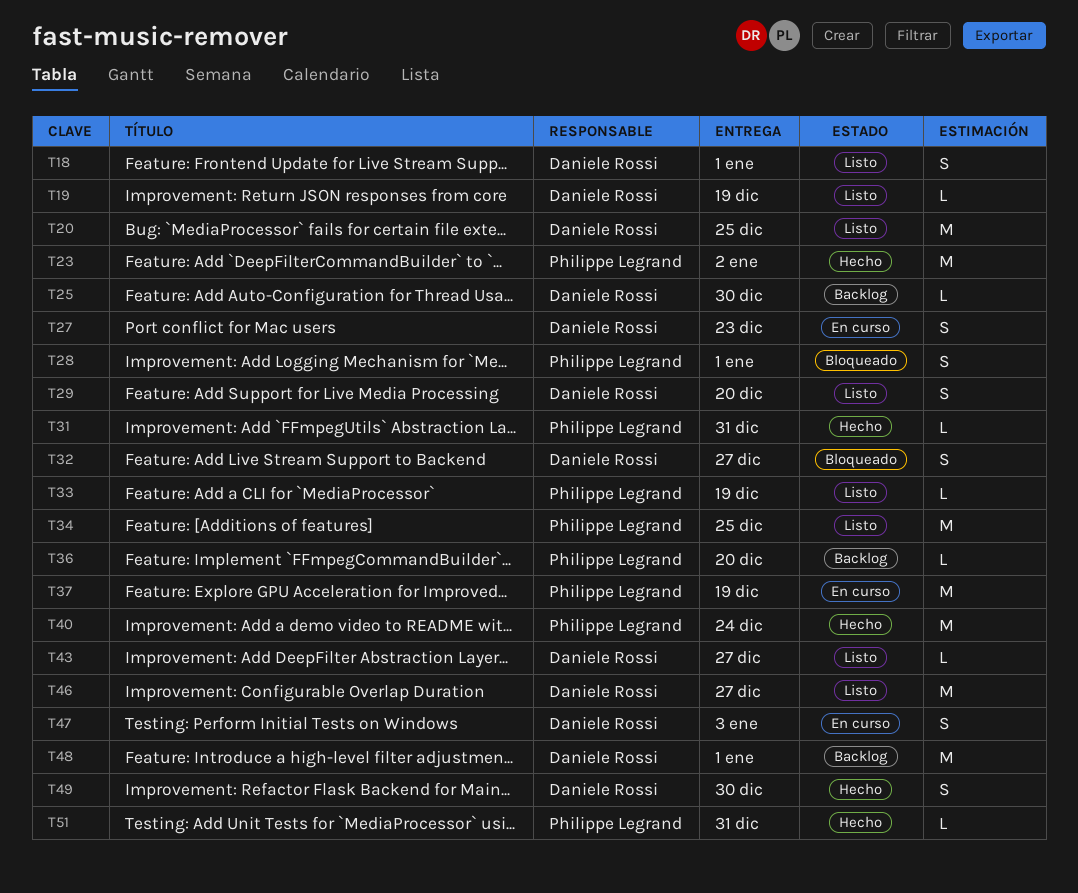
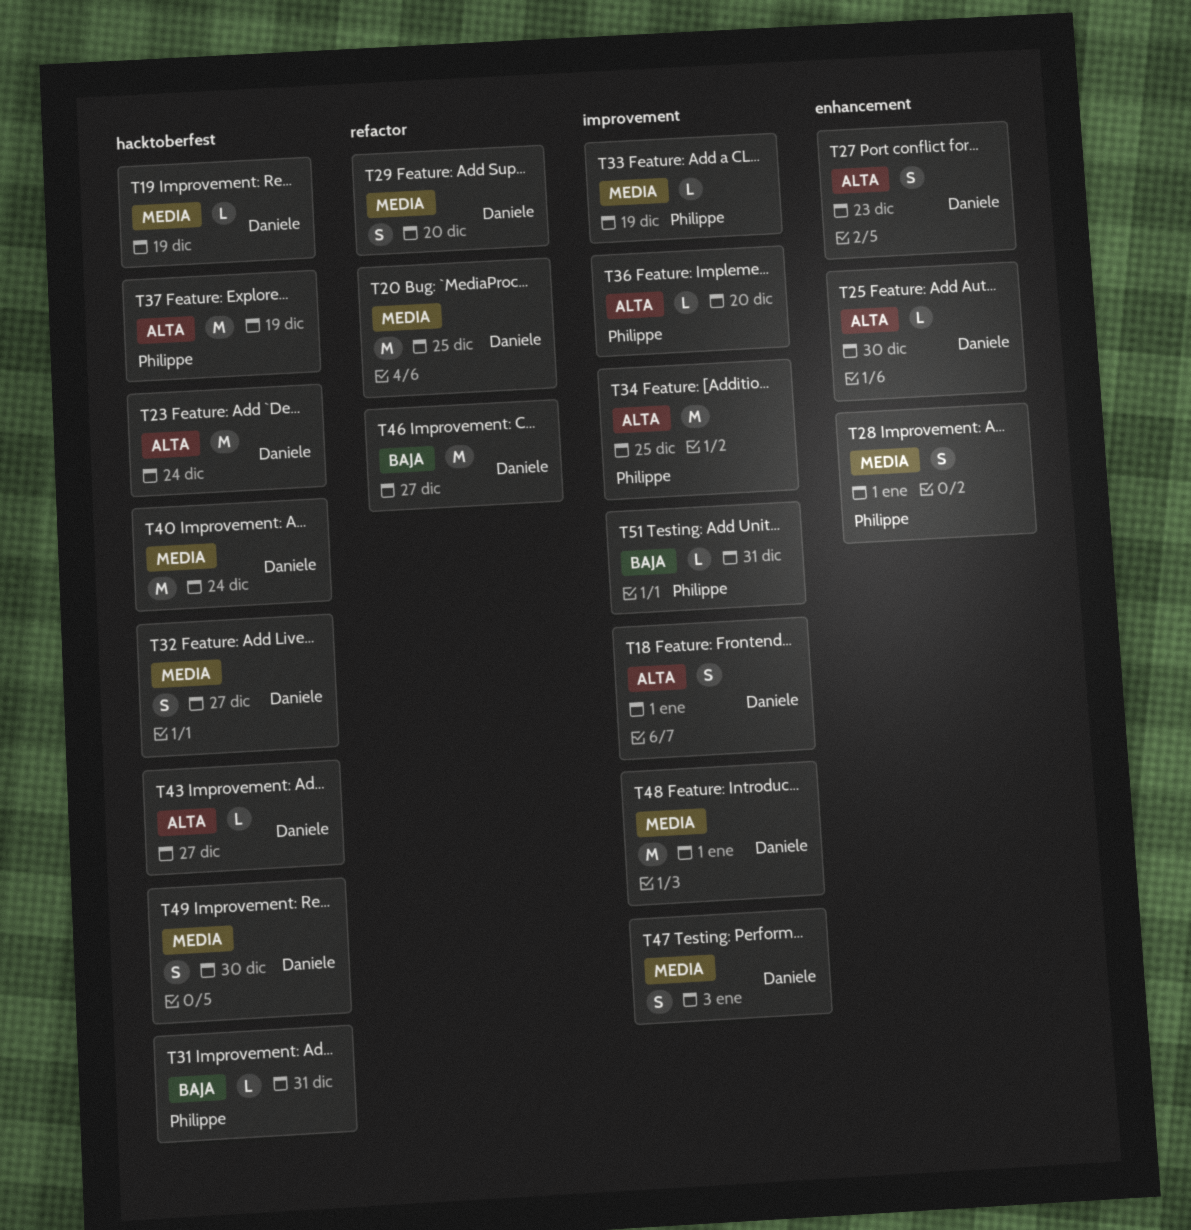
T23, owner: Philippe Legrand -> Daniele Rossi
T23, due: Jan 2 -> Dec 24
T40, owner: Philippe Legrand -> Daniele Rossi

